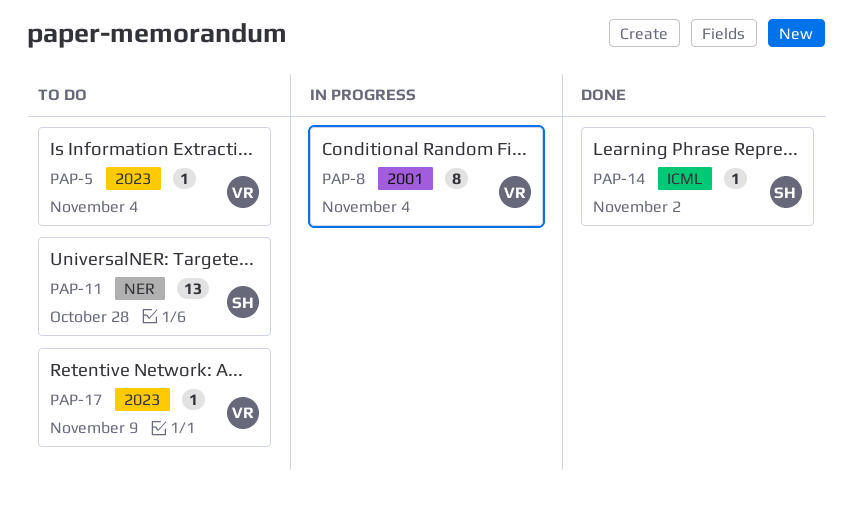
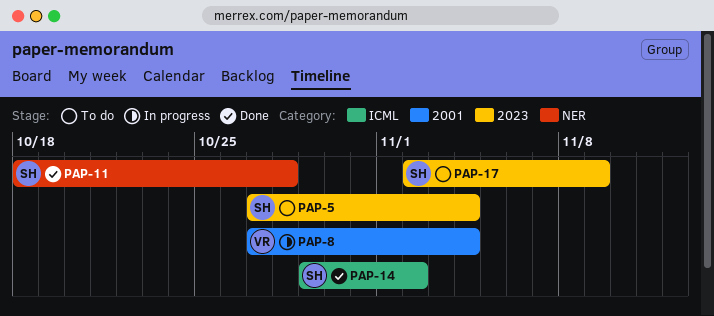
PAP-5, owner: VR -> SH
PAP-11, status: To do -> Done
PAP-17, owner: VR -> SH

